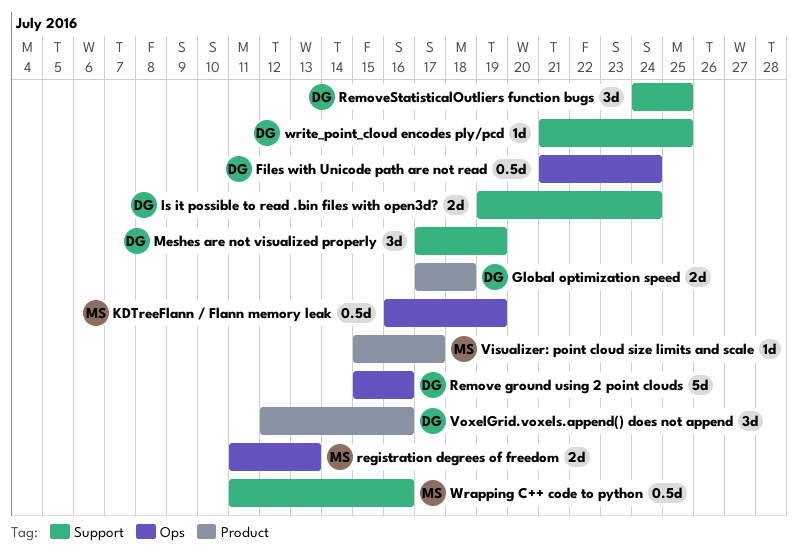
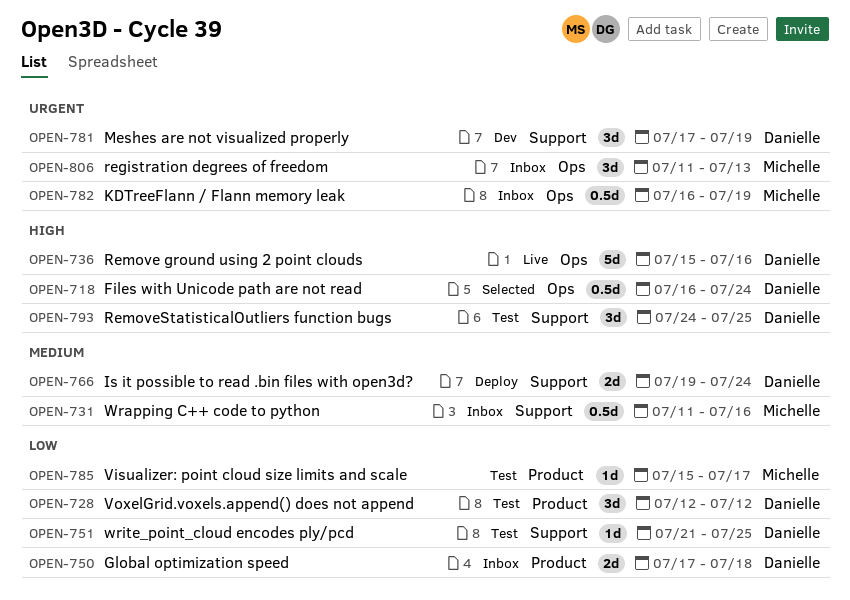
Files with Unicode path are not read, start: Jul 21 -> Jul 16
registration degrees of freedom, estimate: 2d -> 3d
VoxelGrid.voxels.append() does not append, due: Jul 16 -> Jul 12

